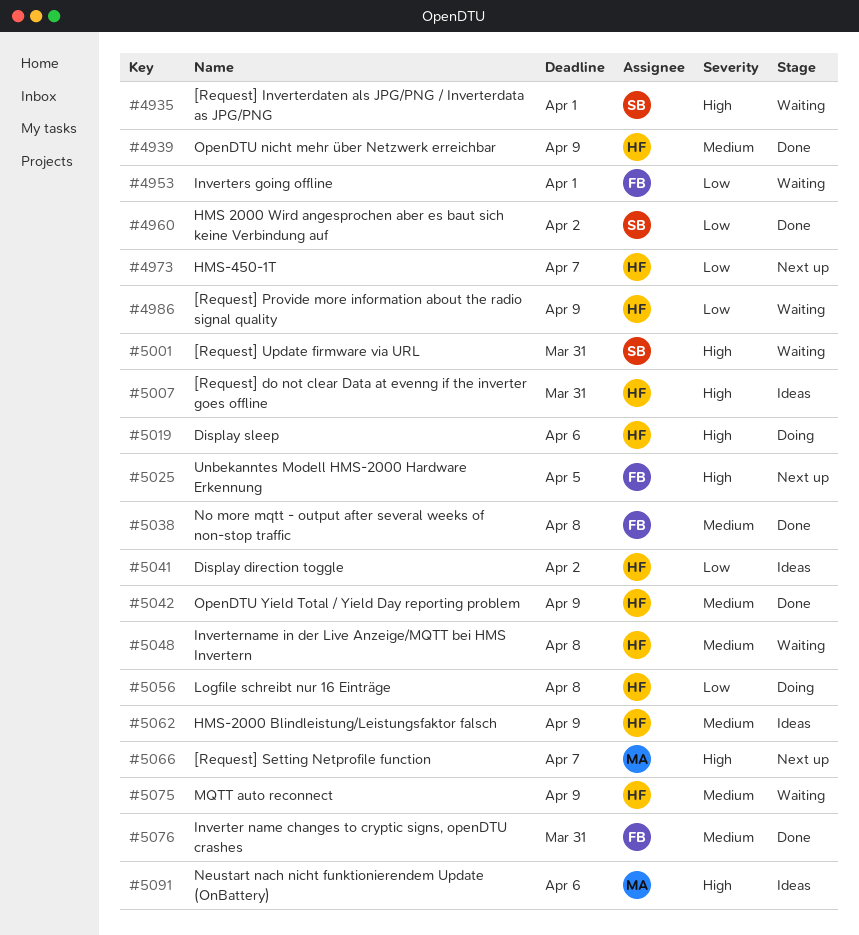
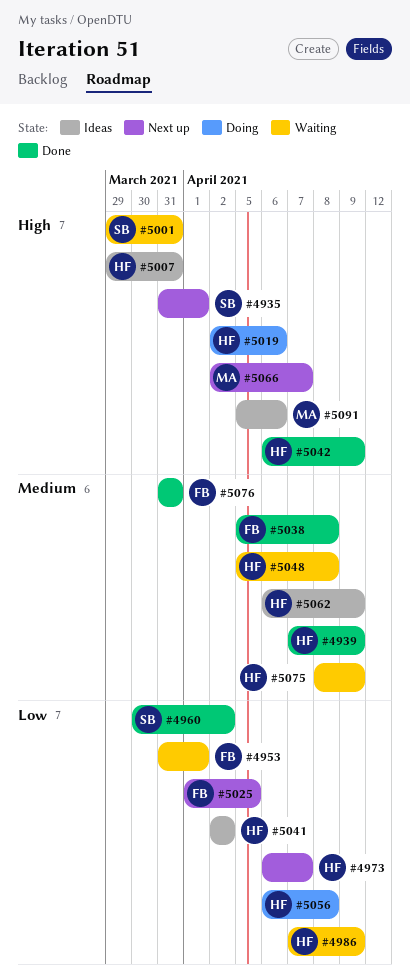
#4935, status: Waiting -> Next up
#5025, priority: High -> Low
#5042, priority: Medium -> High

